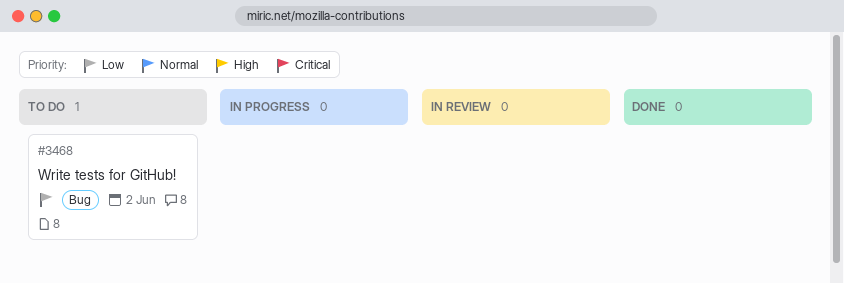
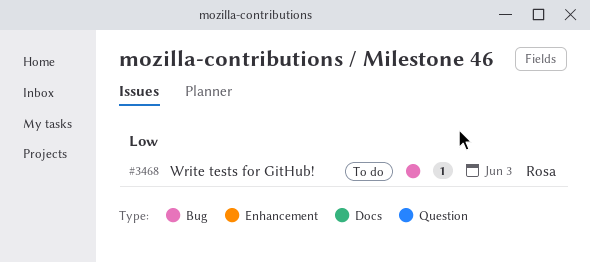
#3468, due: Jun 2 -> Jun 3

